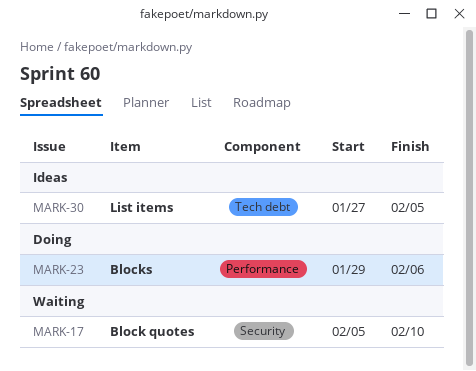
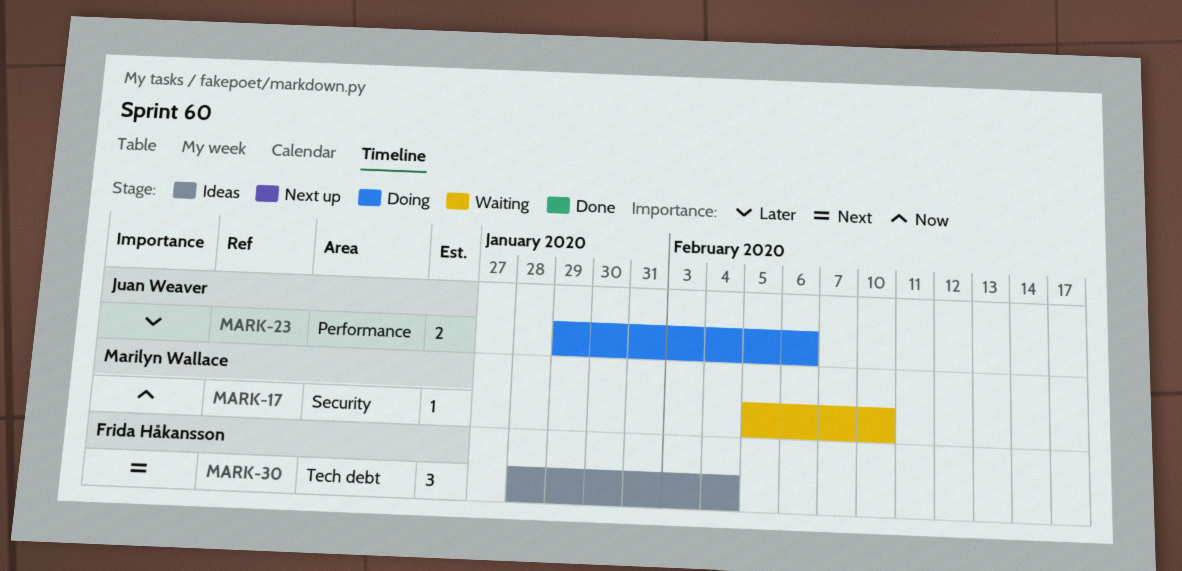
MARK-30, start: Jan 27 -> Jan 28
MARK-30, due: Feb 5 -> Feb 4

